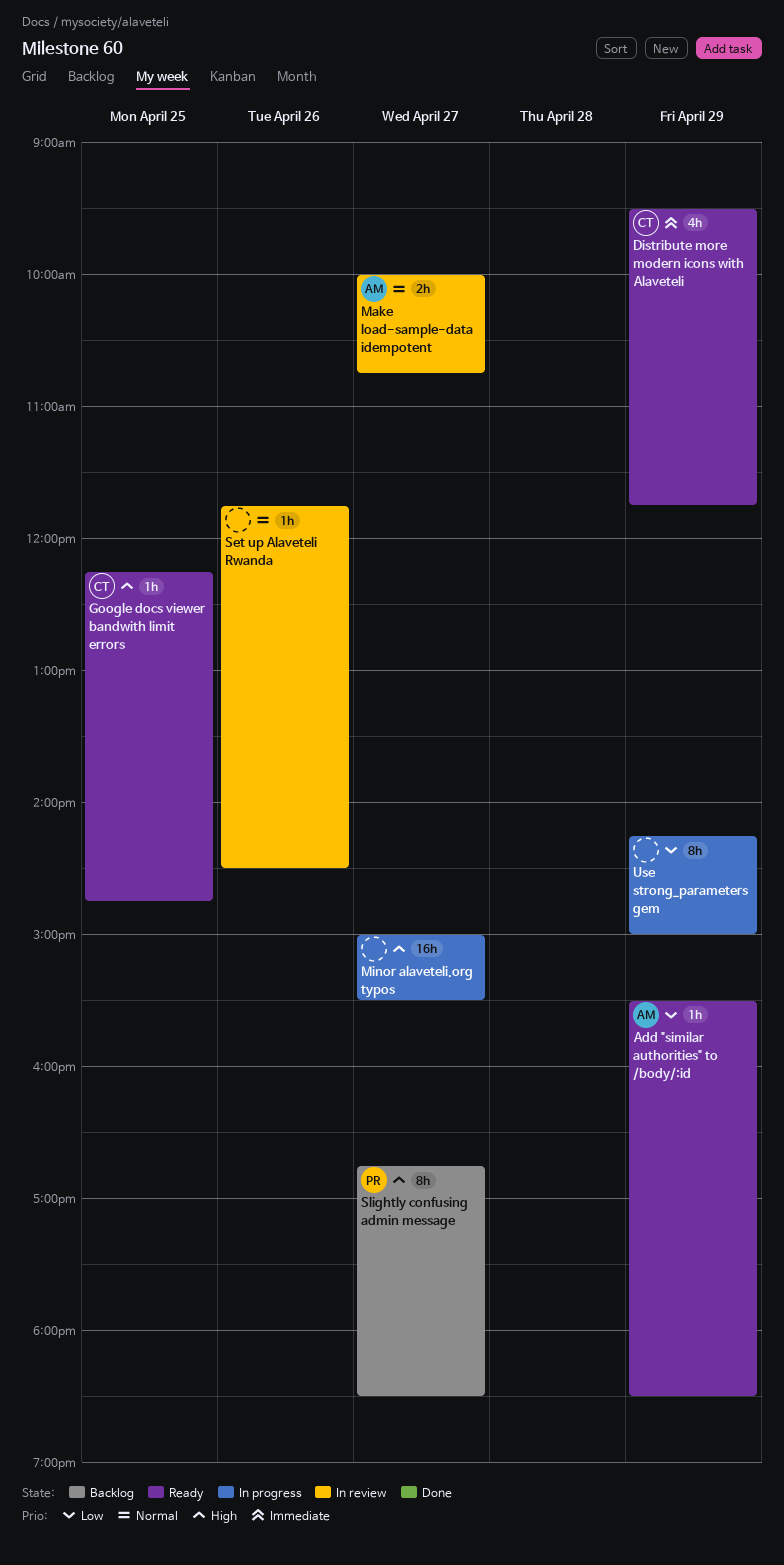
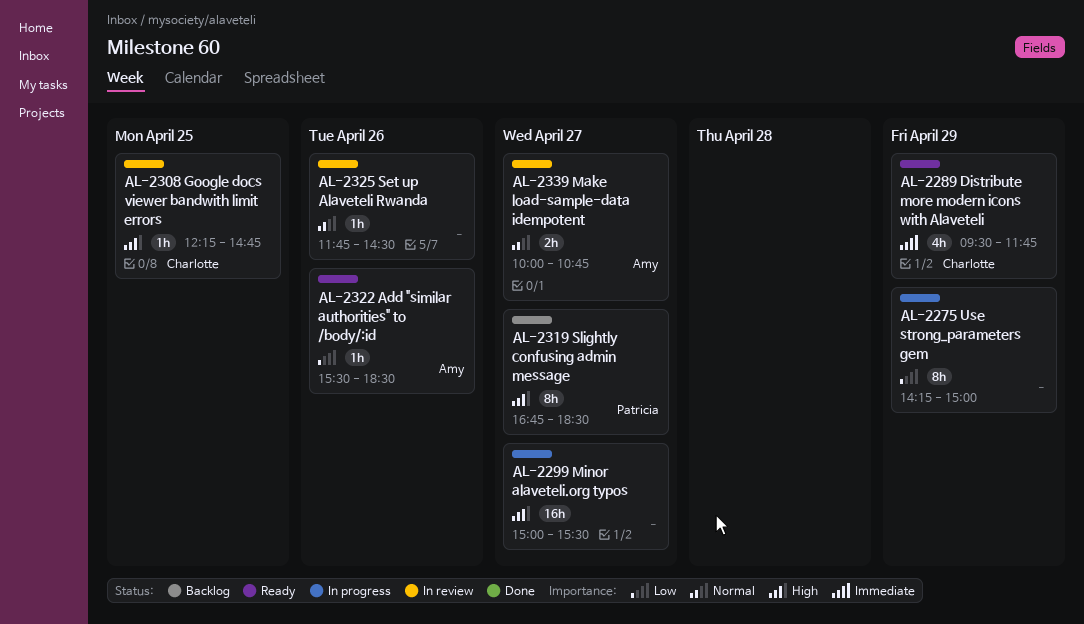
Add "similar authorities" to /body/:id, day: Apr 29 -> Apr 26
Google docs viewer bandwith limit errors, status: Ready -> In review

